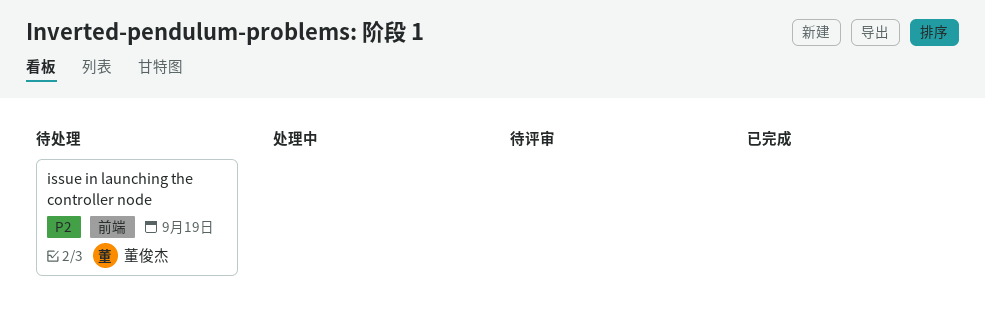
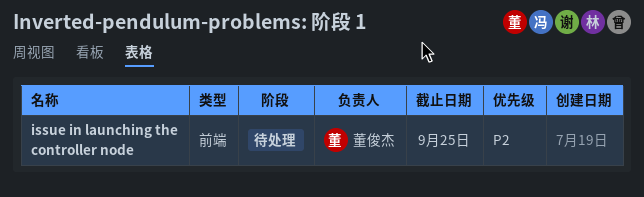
issue in launching the controller node, due: Sep 19 -> Sep 25

